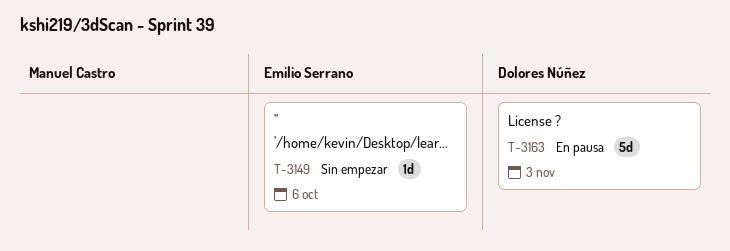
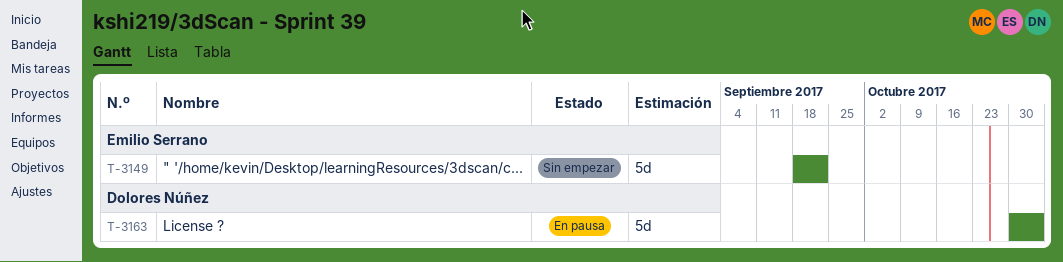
T-3149, estimate: 1d -> 5d
T-3149, due: Oct 6 -> Sep 22

